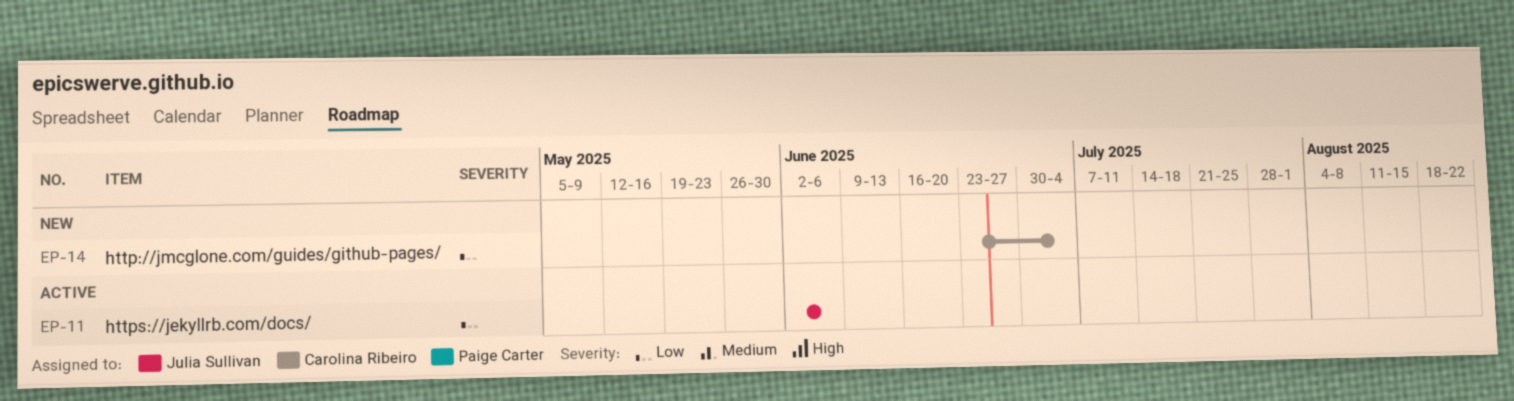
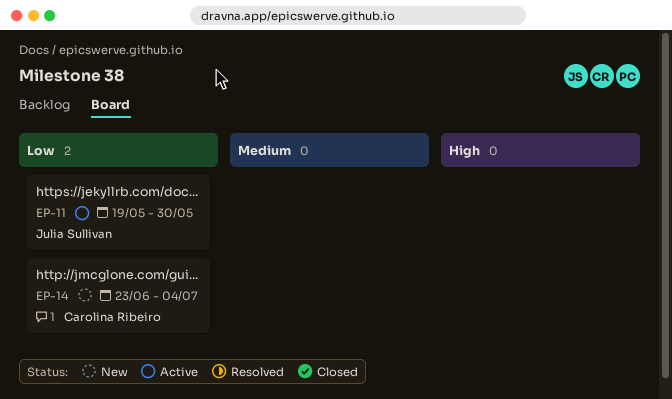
EP-11, start: Jun 2 -> May 19
EP-11, due: Jun 6 -> May 30

